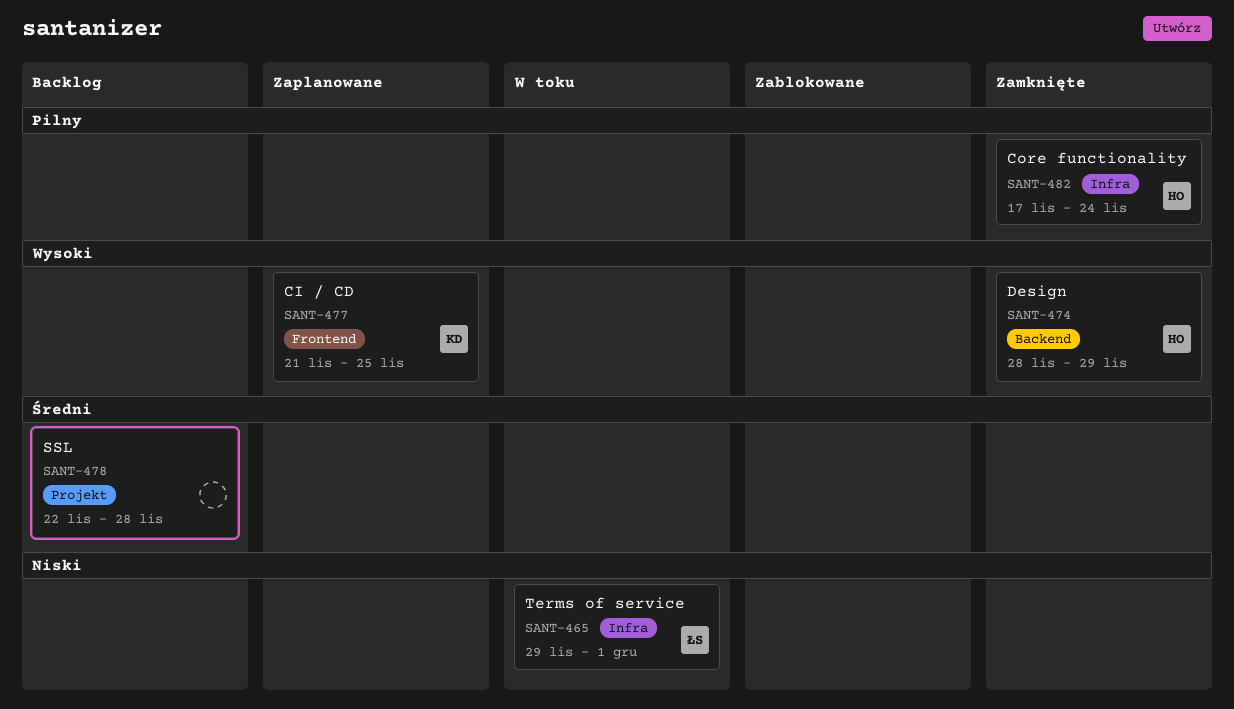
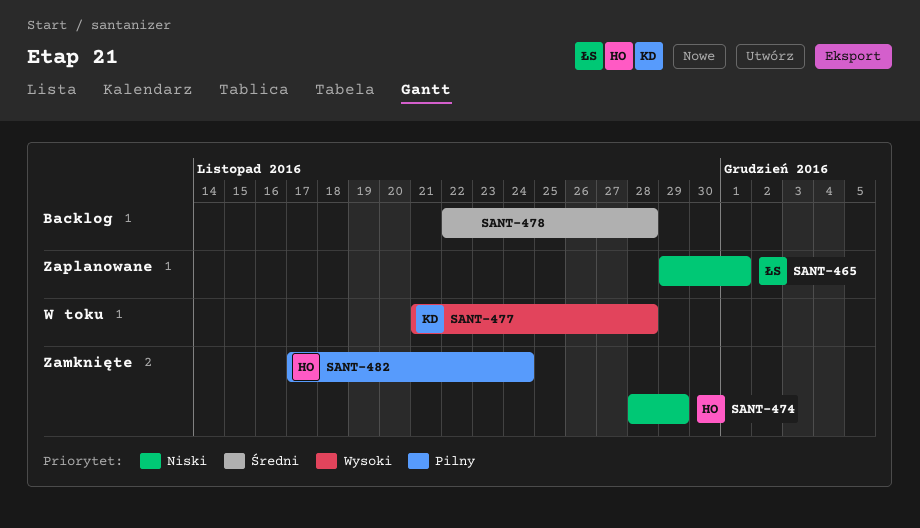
SANT-465, status: W toku -> Zaplanowane
SANT-474, priority: Wysoki -> Niski
SANT-477, status: Zaplanowane -> W toku
SANT-477, due: Nov 25 -> Nov 28

